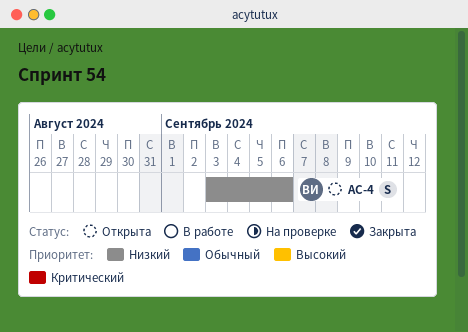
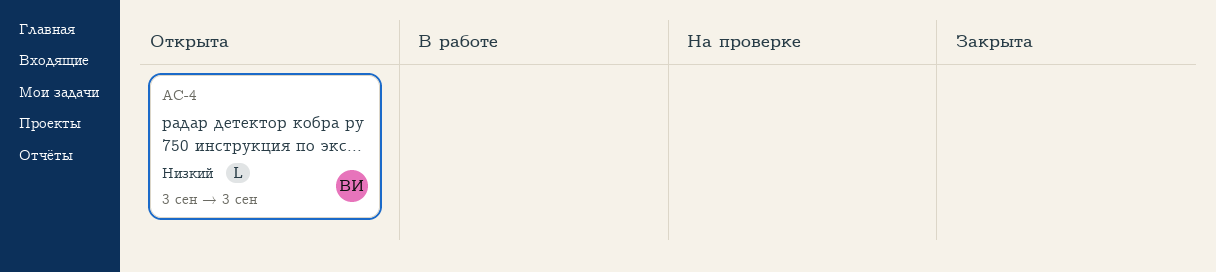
AC-4, estimate: S -> L
AC-4, due: Sep 6 -> Sep 3

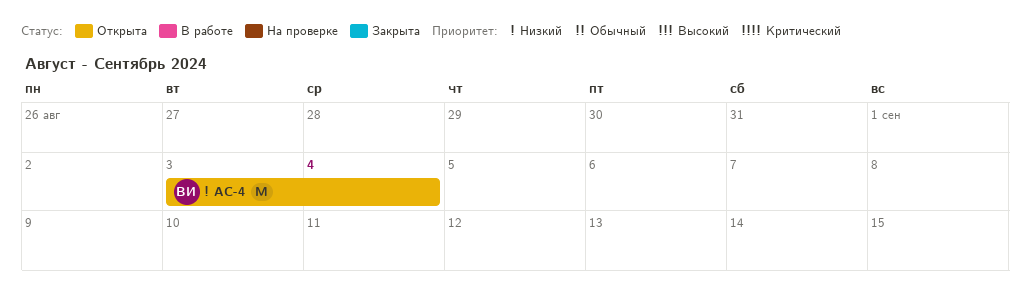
AC-4, estimate: L -> M
AC-4, due: Sep 3 -> Sep 4

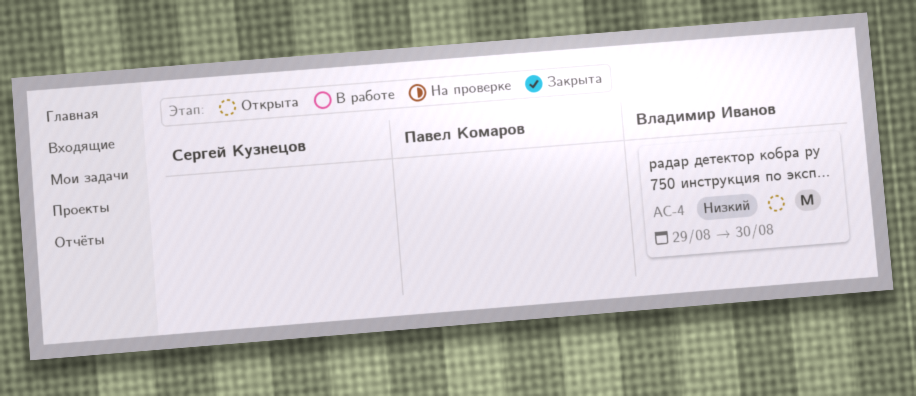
AC-4, start: Sep 3 -> Aug 29
AC-4, due: Sep 4 -> Aug 30

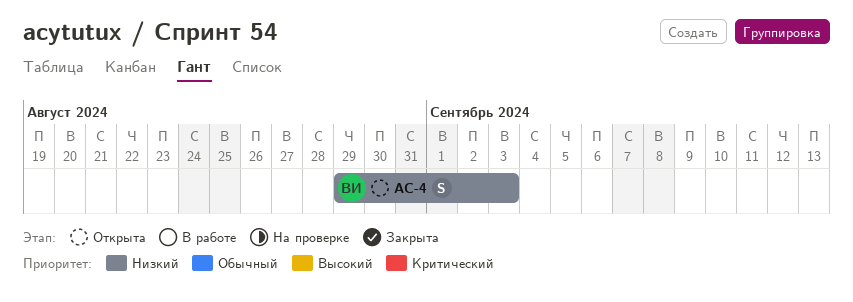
AC-4, estimate: M -> S
AC-4, due: Aug 30 -> Sep 3

